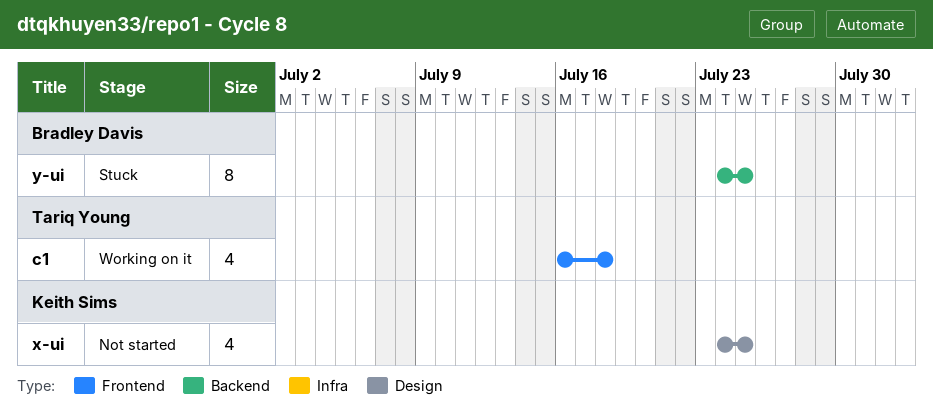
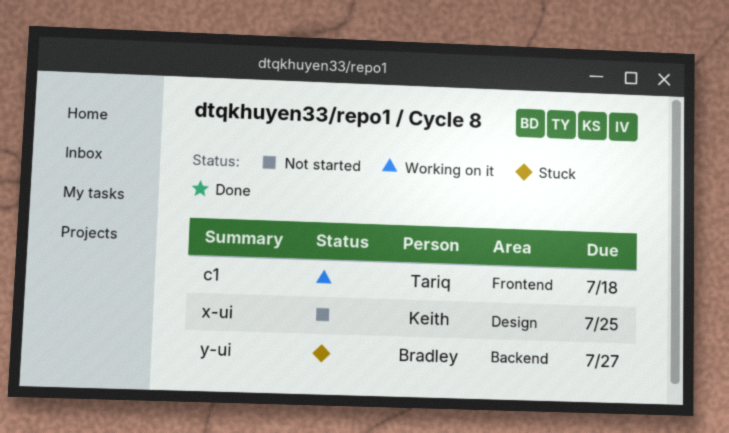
y-ui, due: Jul 25 -> Jul 27

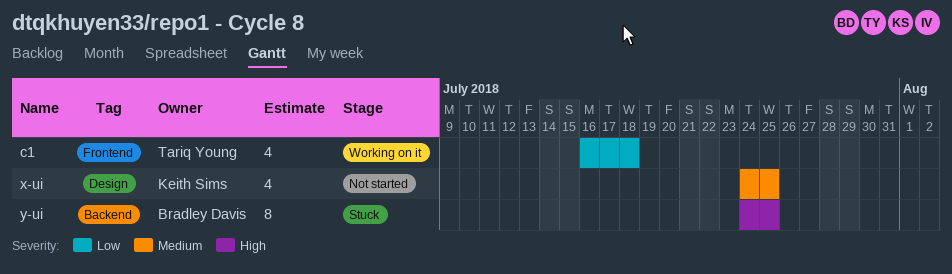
y-ui, due: Jul 27 -> Jul 25

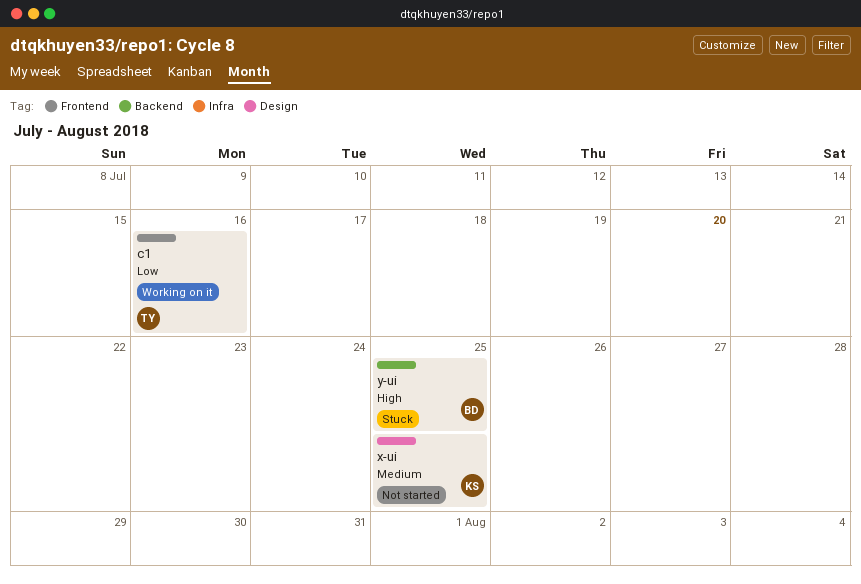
c1, due: Jul 18 -> Jul 16

